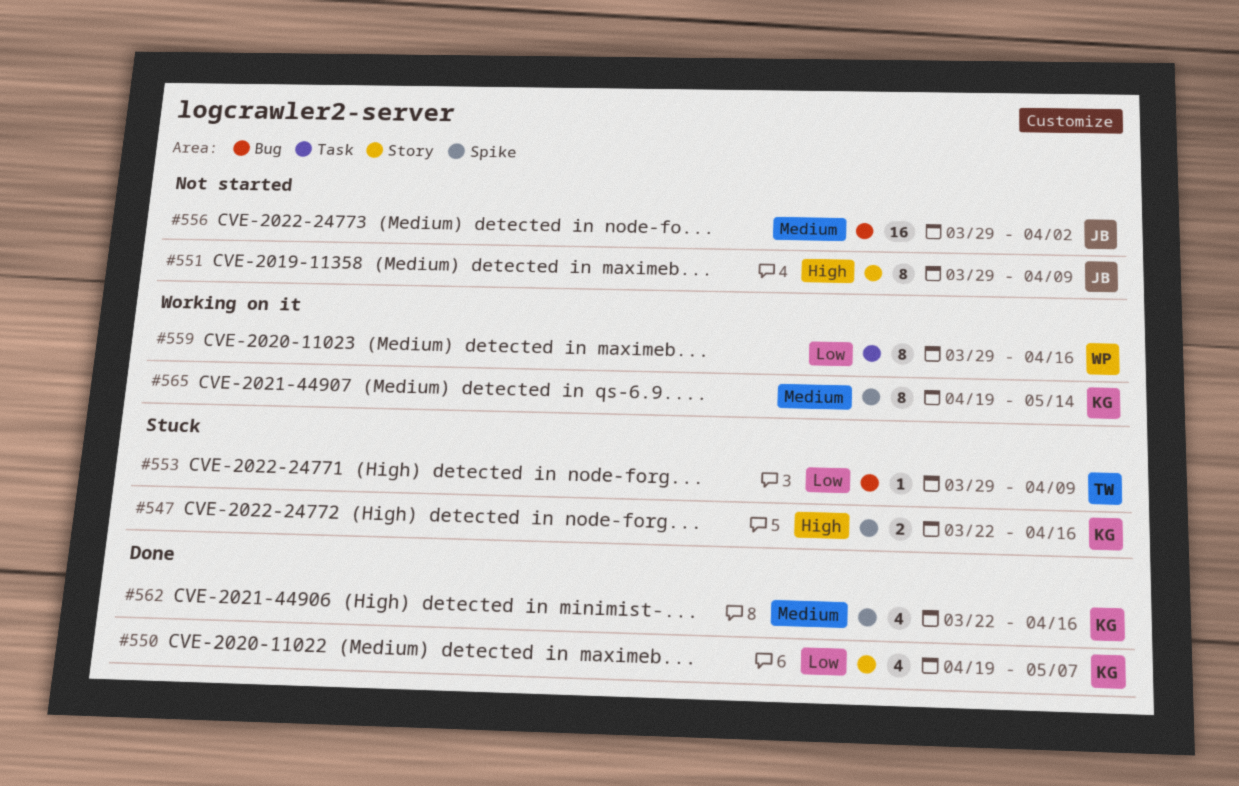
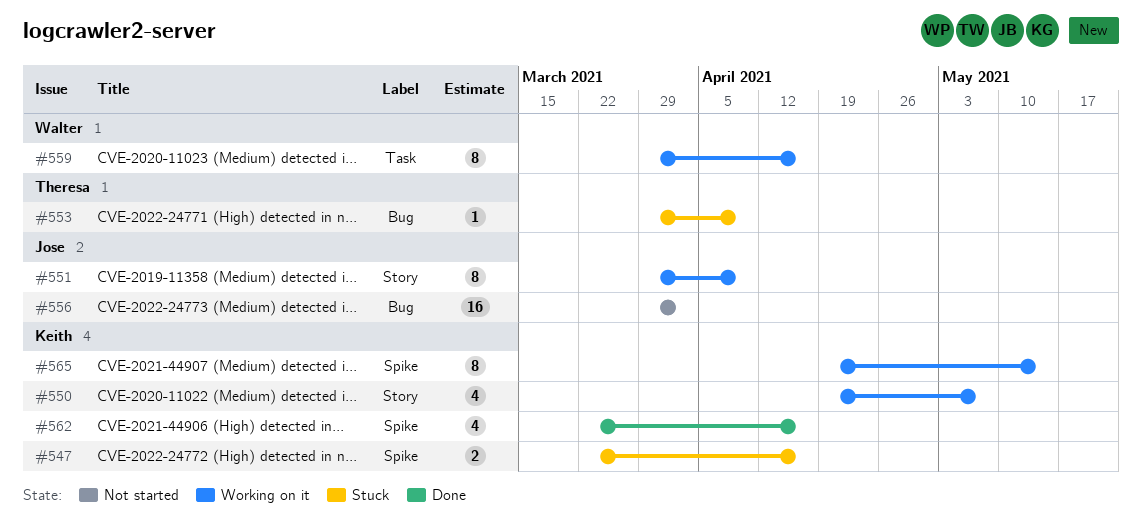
#550, status: Done -> Working on it
#551, status: Not started -> Working on it

